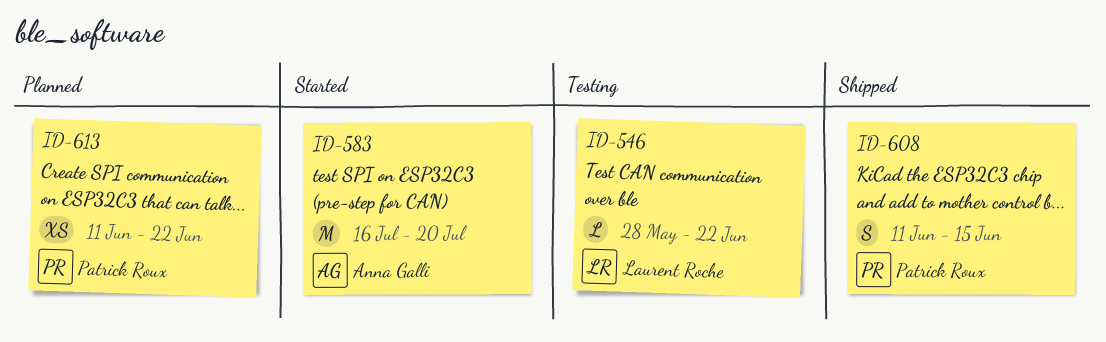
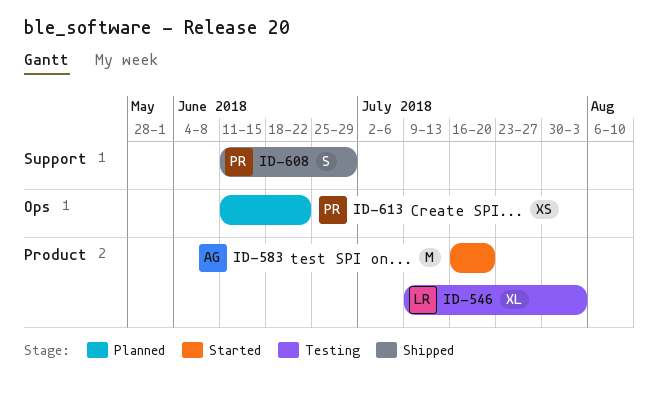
ID-546, estimate: L -> XL
ID-546, start: May 28 -> Jul 9
ID-546, due: Jun 22 -> Aug 3
ID-608, due: Jun 15 -> Jun 29

